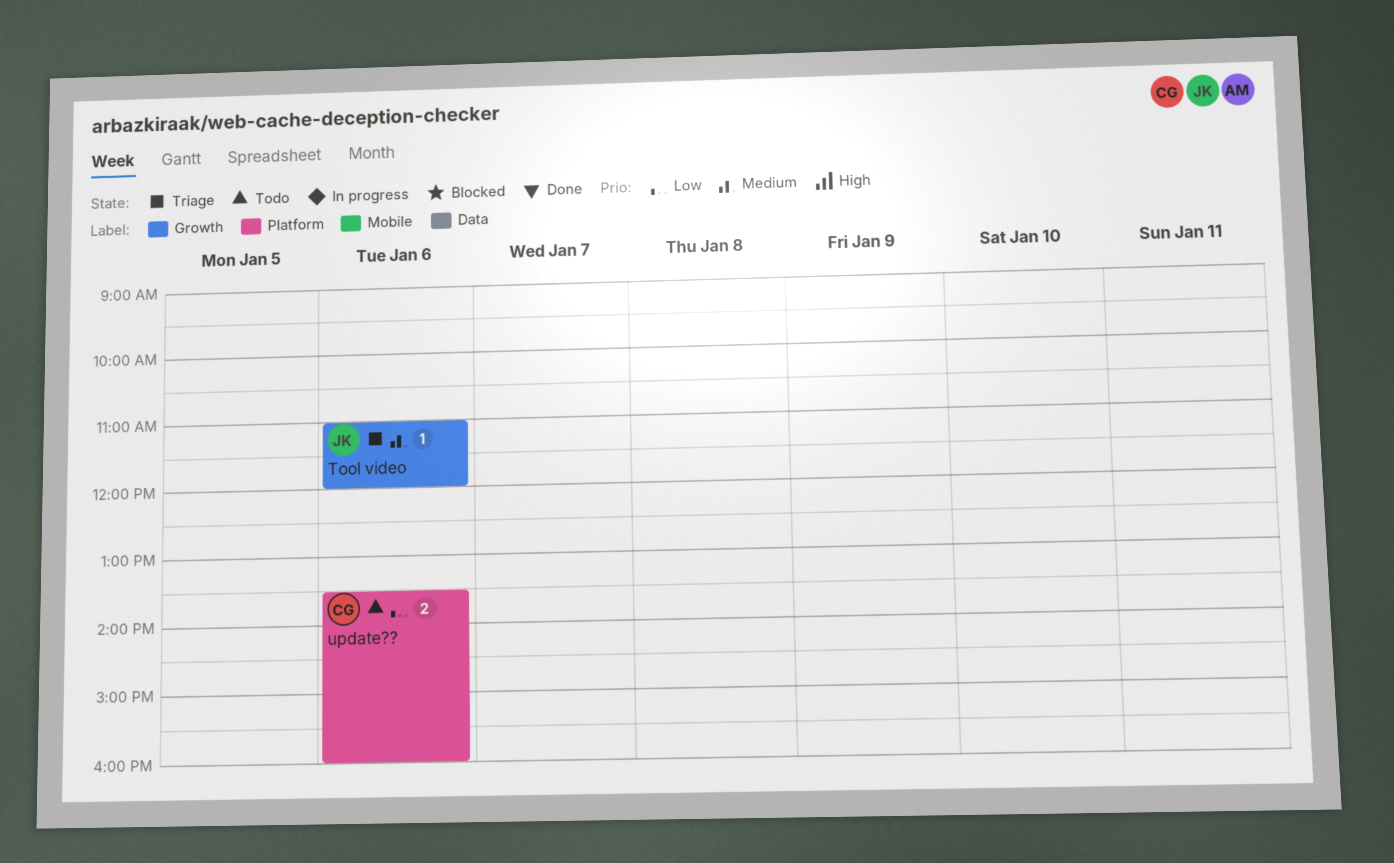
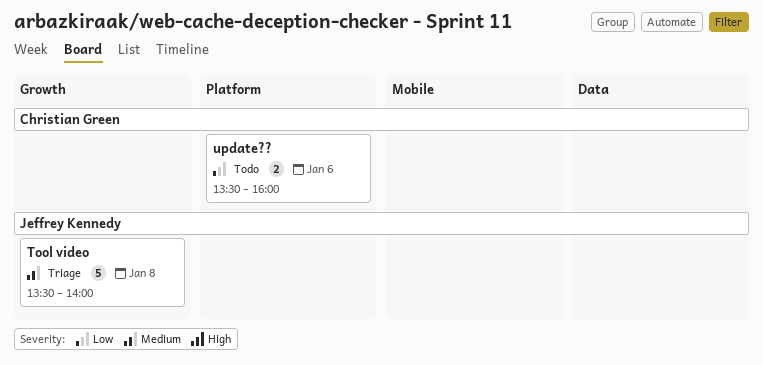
Tool video, estimate: 1 -> 5
Tool video, day: Jan 6 -> Jan 8
Tool video, begins: 11:00 -> 13:30
Tool video, ends: 12:00 -> 14:00

